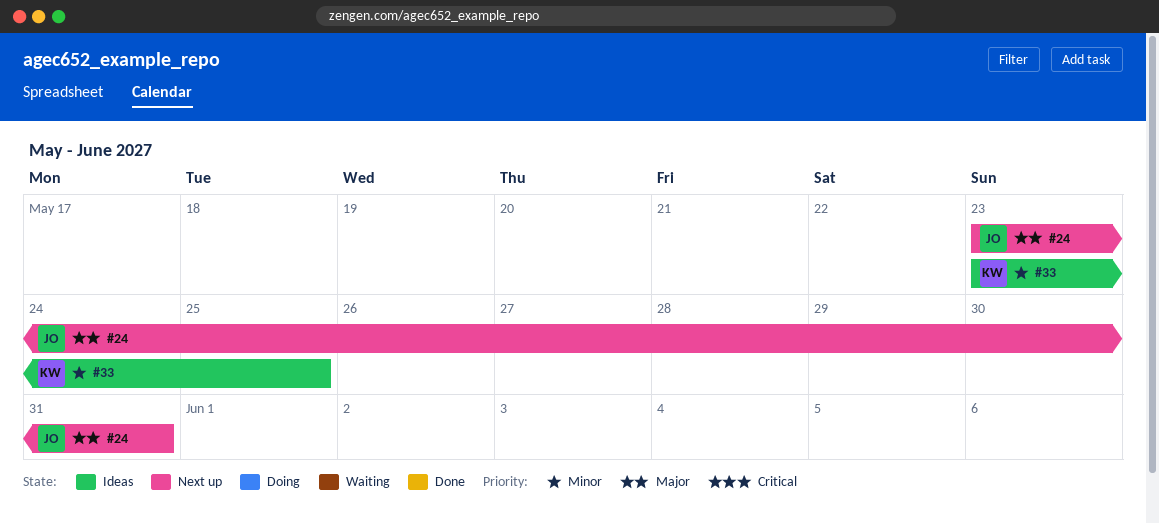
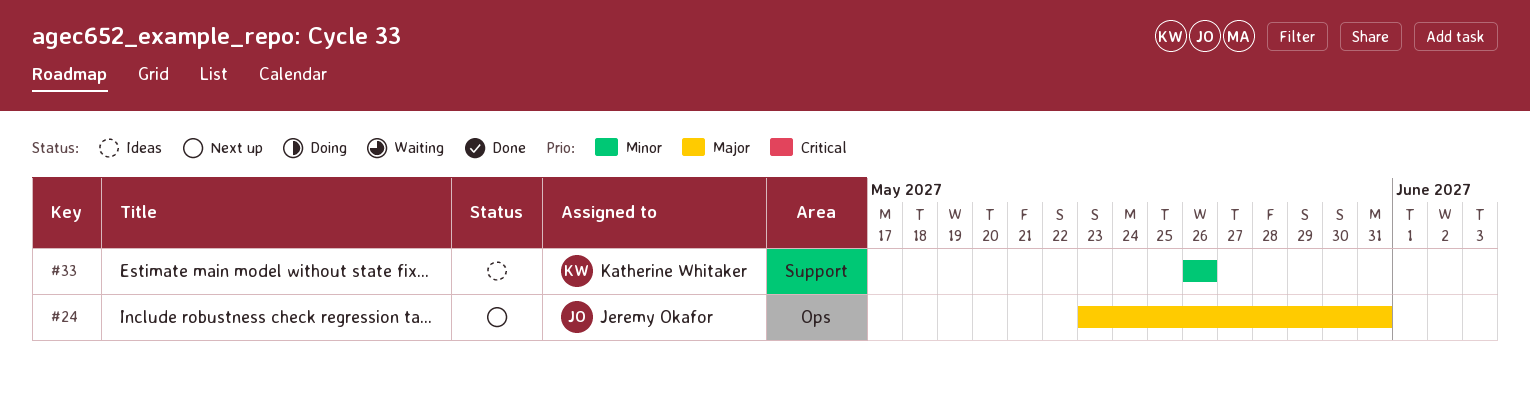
#33, start: May 23 -> May 26
#33, due: May 25 -> May 26

